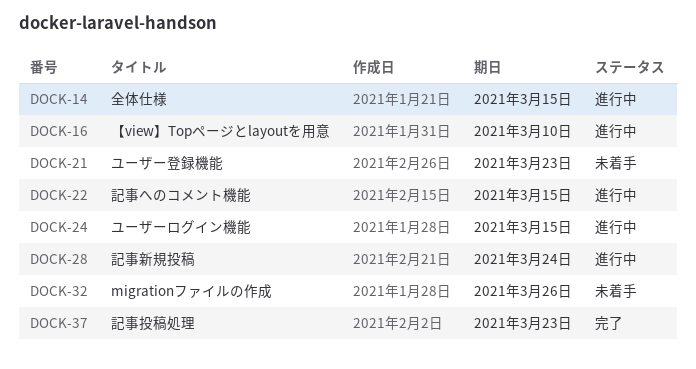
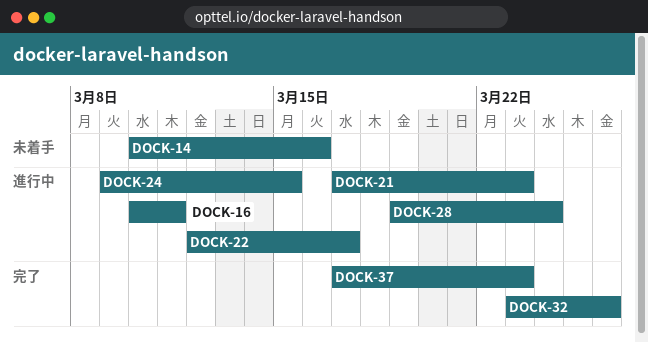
DOCK-14, status: 進行中 -> 未着手
DOCK-14, due: Mar 15 -> Mar 16
DOCK-16, due: Mar 10 -> Mar 11
DOCK-21, status: 未着手 -> 進行中
DOCK-22, due: Mar 15 -> Mar 17
DOCK-32, status: 未着手 -> 完了

